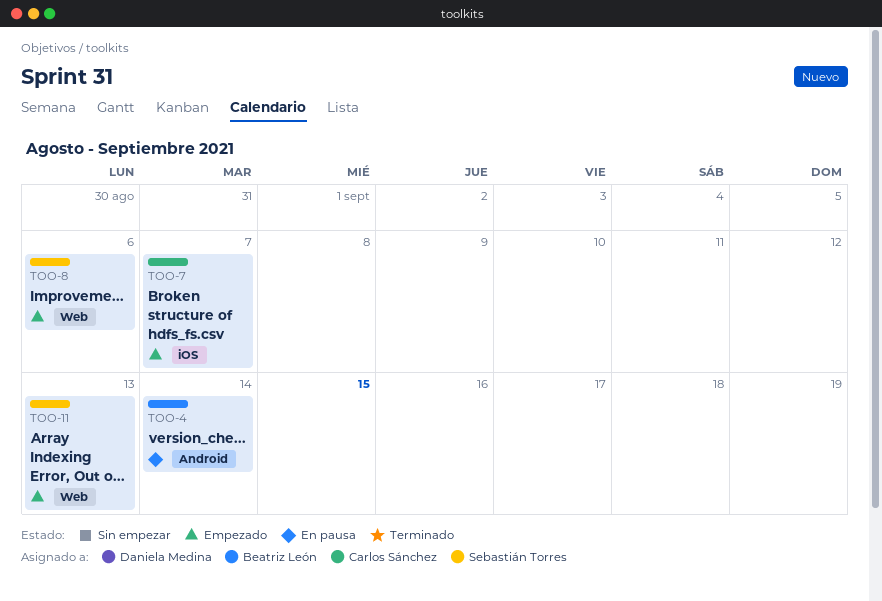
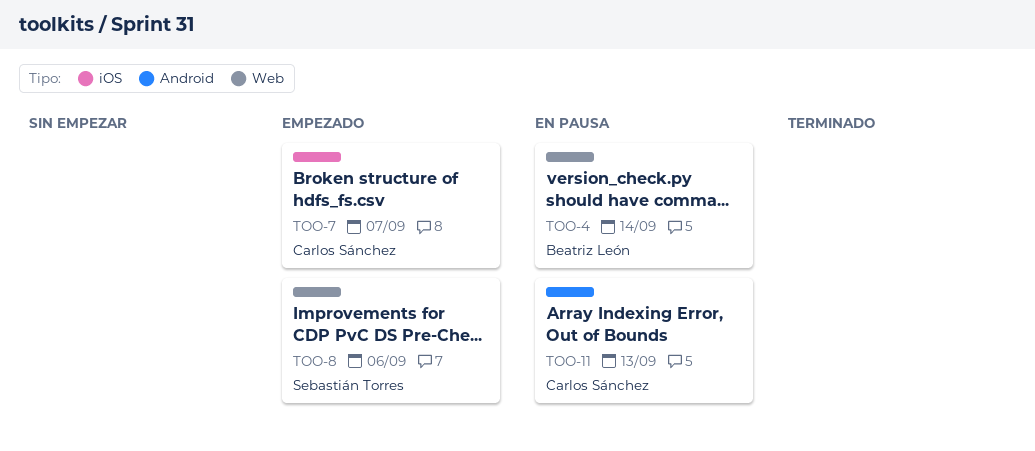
TOO-4, label: Android -> Web
TOO-11, status: Empezado -> En pausa
TOO-11, owner: Sebastián Torres -> Carlos Sánchez
TOO-11, label: Web -> Android

